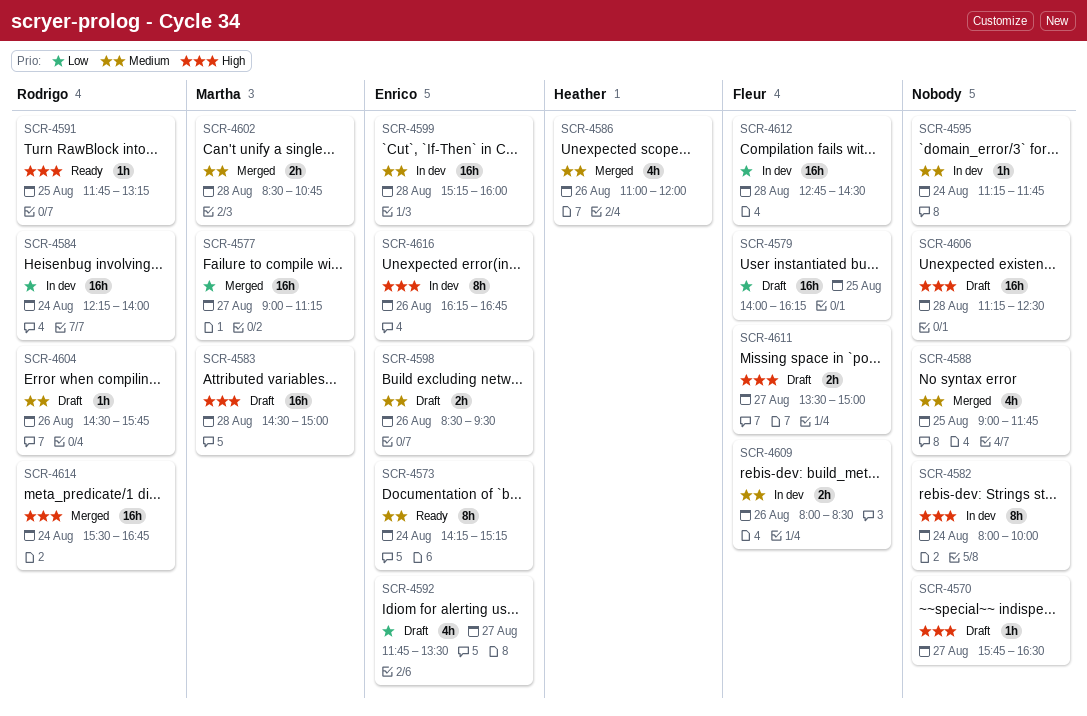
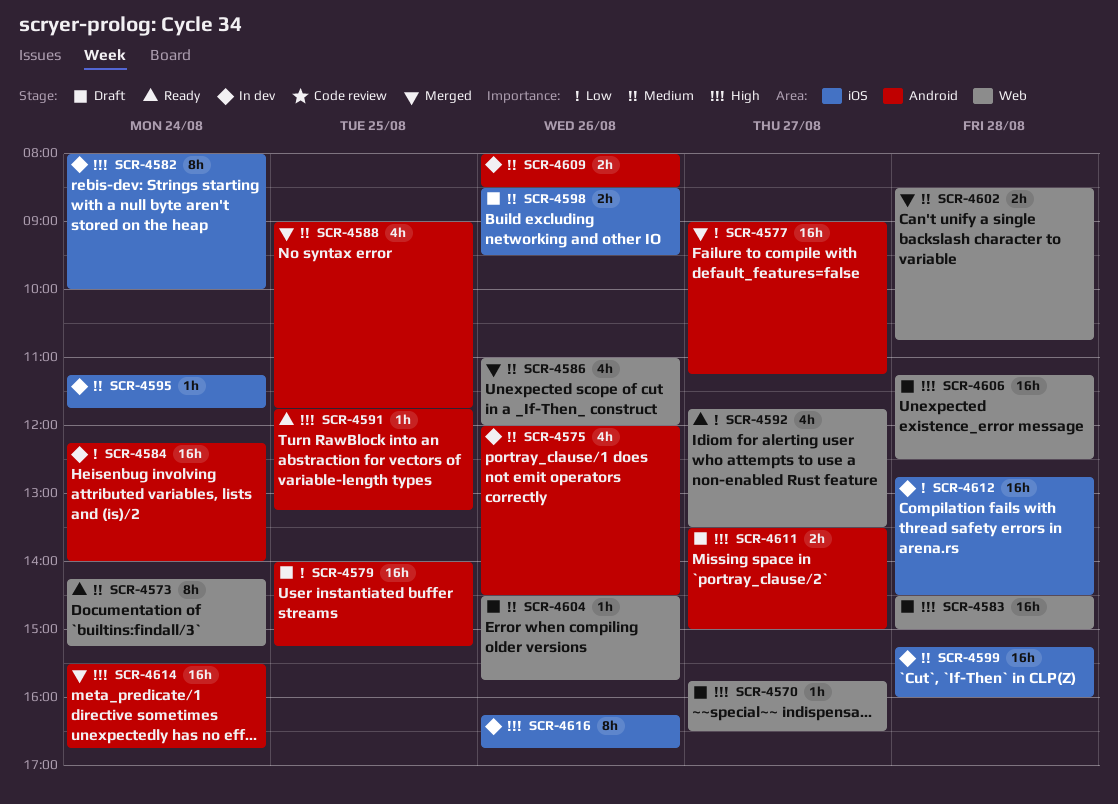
SCR-4575: none -> present
SCR-4579, ends: 16:15 -> 15:15
SCR-4592, status: Draft -> Ready

